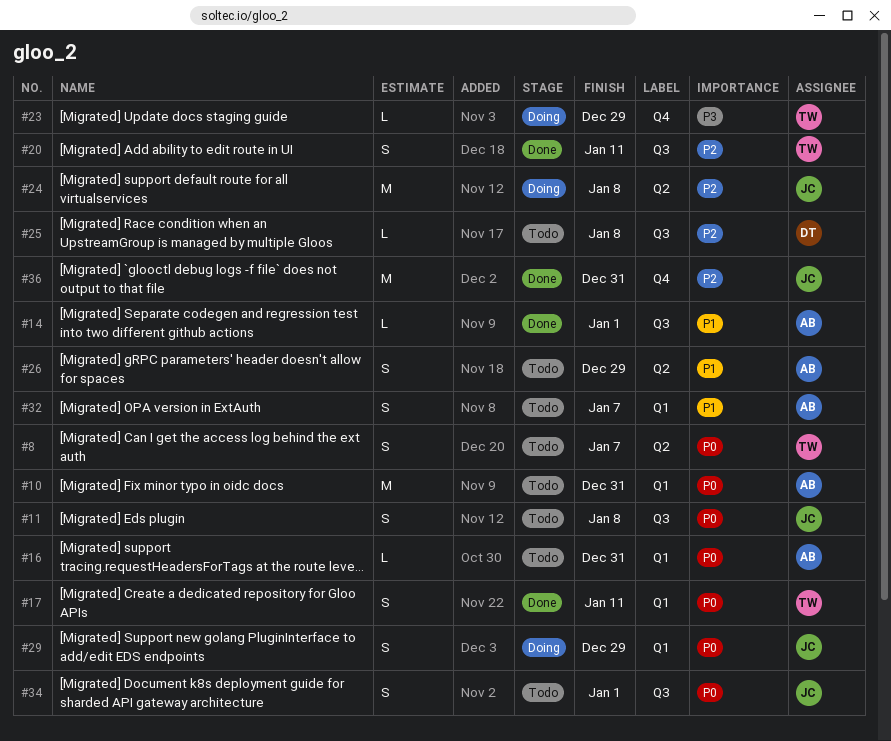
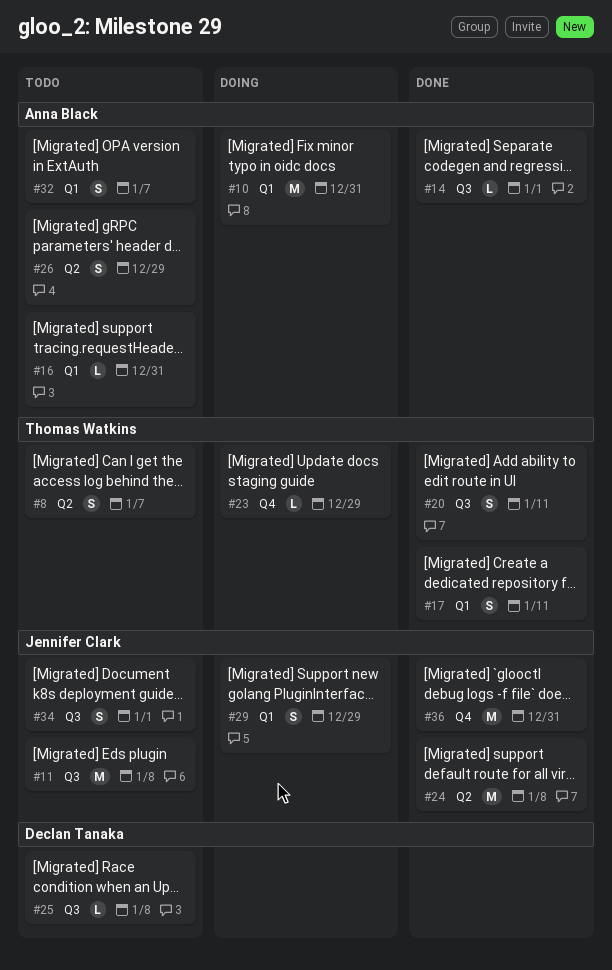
#10, status: Todo -> Doing
#11, estimate: S -> M
#24, status: Doing -> Done

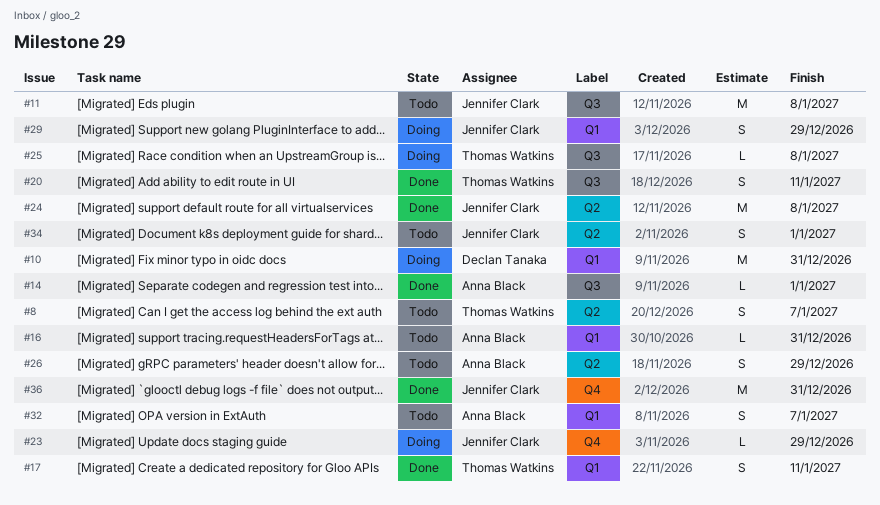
#10, owner: Anna Black -> Declan Tanaka
#23, owner: Thomas Watkins -> Jennifer Clark
#25, status: Todo -> Doing
#25, owner: Declan Tanaka -> Thomas Watkins
#34, label: Q3 -> Q2

